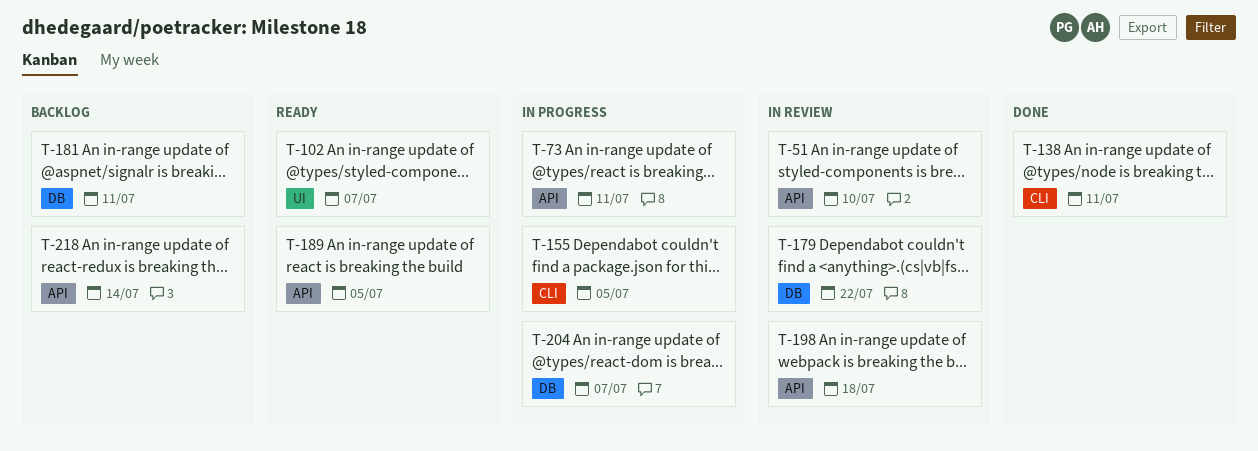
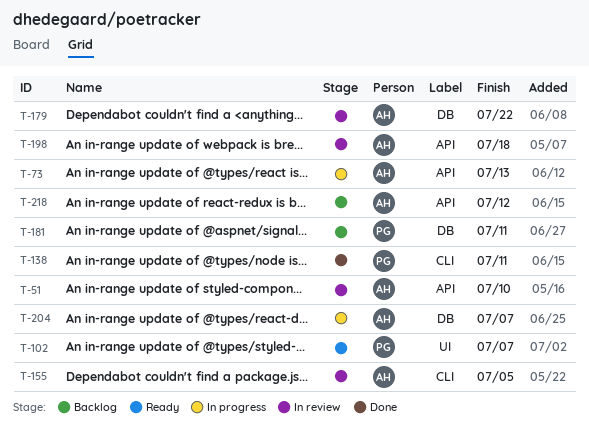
T-73, due: Jul 11 -> Jul 13
T-155, status: In progress -> In review
T-189: present -> none
T-218, due: Jul 14 -> Jul 12

